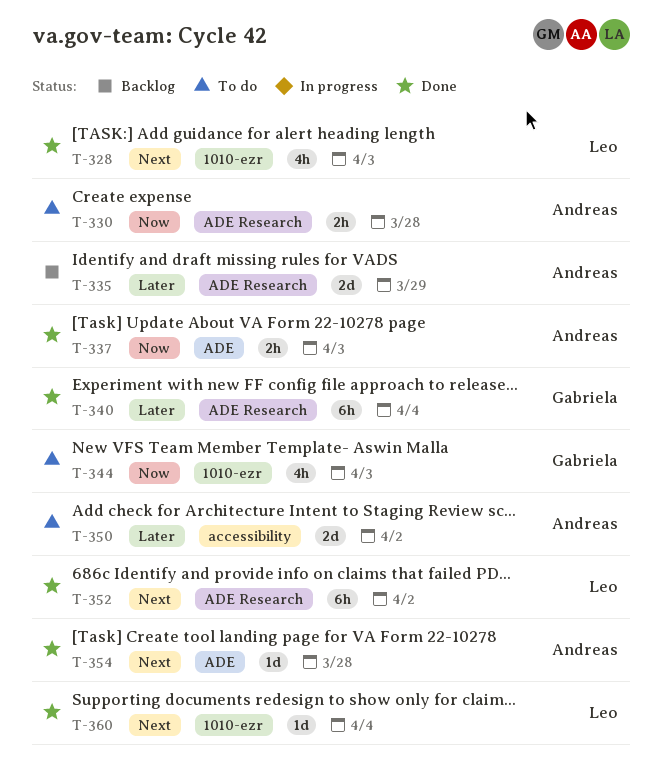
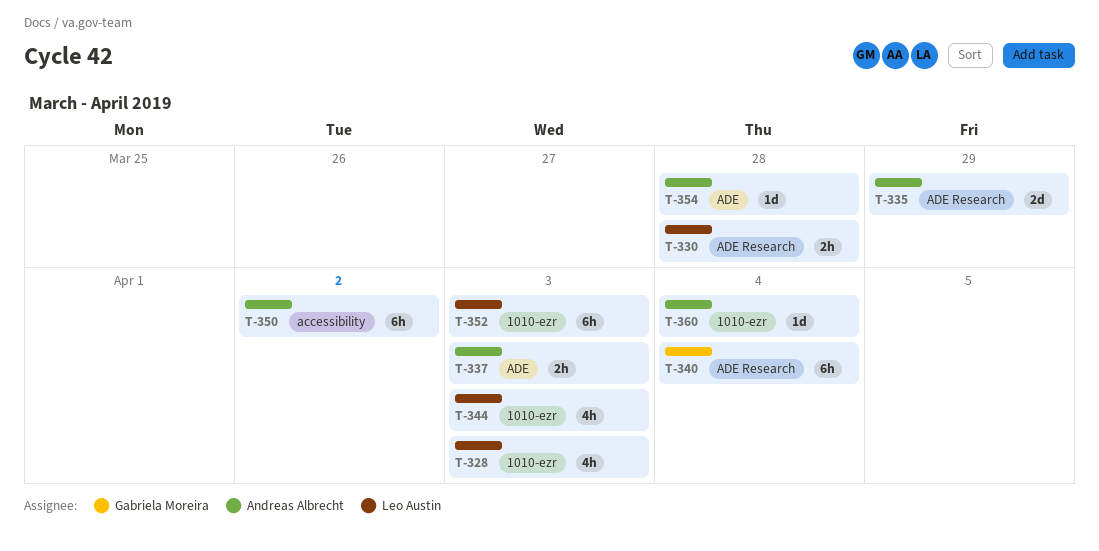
T-330, owner: Andreas Albrecht -> Leo Austin
T-344, owner: Gabriela Moreira -> Leo Austin
T-350, estimate: 2d -> 6h
T-352, label: ADE Research -> 1010-ezr
T-352, due: Apr 2 -> Apr 3
T-360, owner: Leo Austin -> Andreas Albrecht

